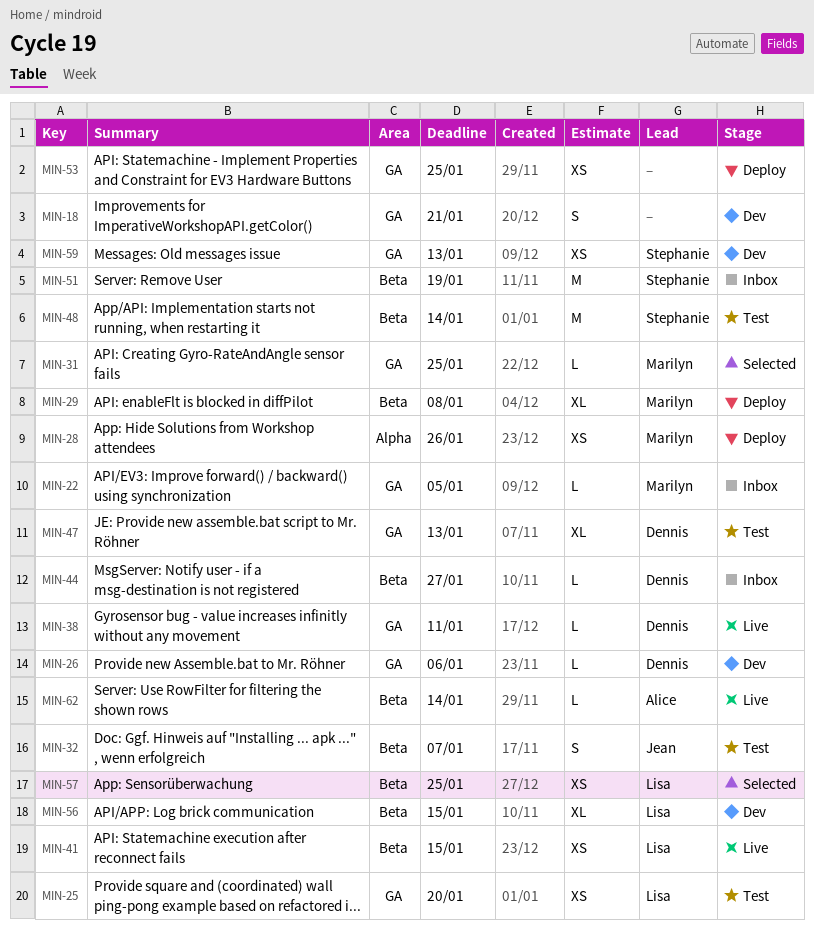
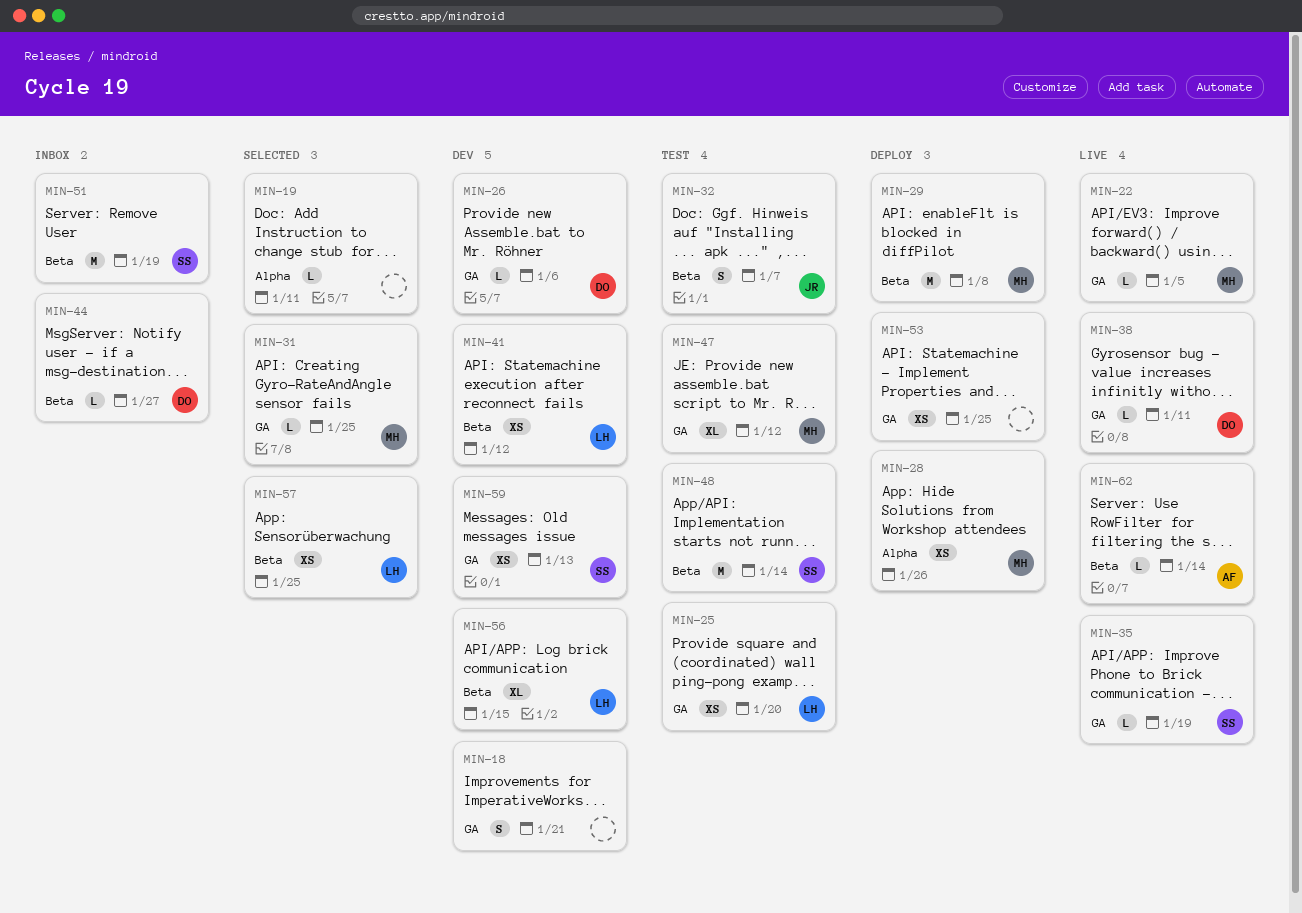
MIN-19: none -> present
MIN-22, status: Inbox -> Live
MIN-29, estimate: XL -> M
MIN-35: none -> present
MIN-41, status: Live -> Dev
MIN-41, due: Jan 15 -> Jan 12
MIN-47, owner: Dennis -> Marilyn
MIN-47, due: Jan 13 -> Jan 12

